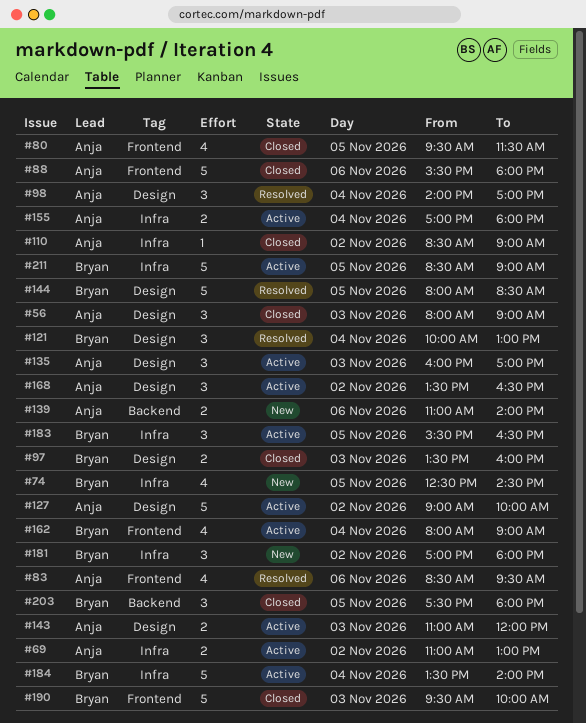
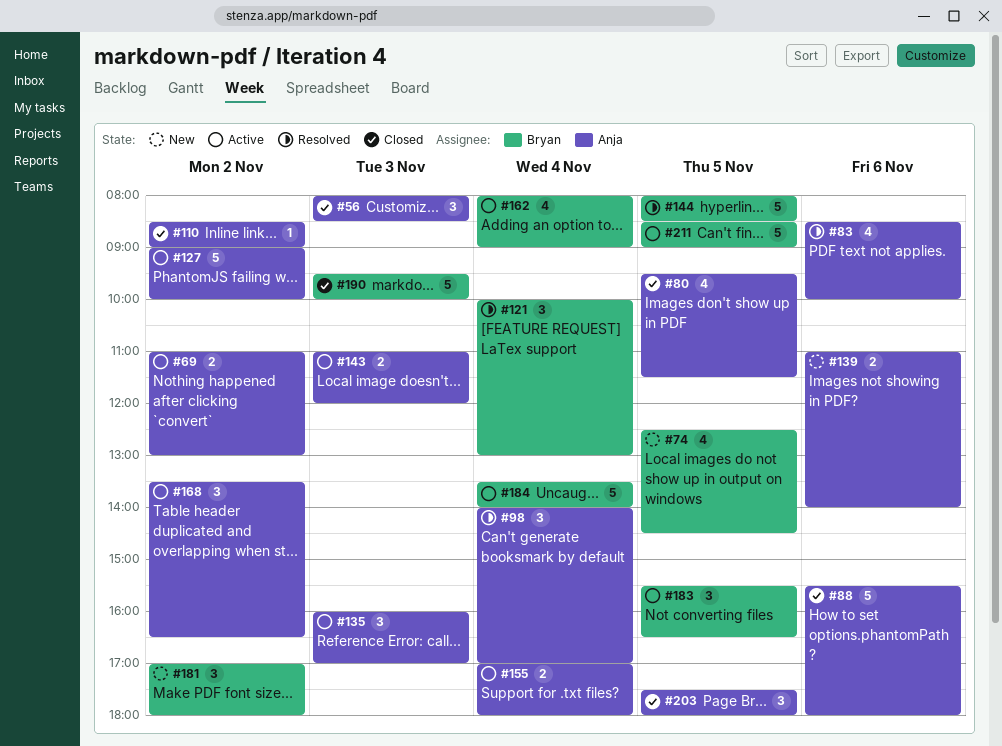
#56, ends: 09:00 -> 08:30
#83, ends: 09:30 -> 10:00
#97: present -> none
#203, owner: Bryan -> Anja

